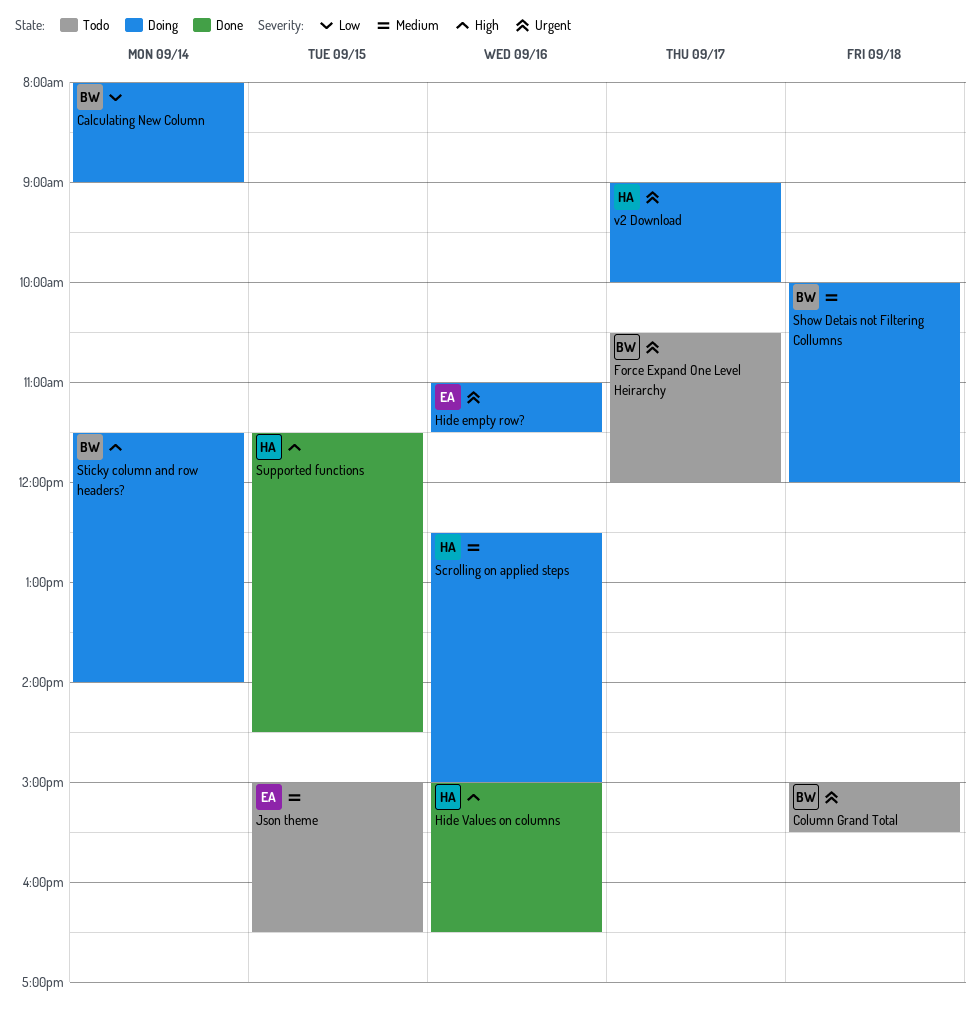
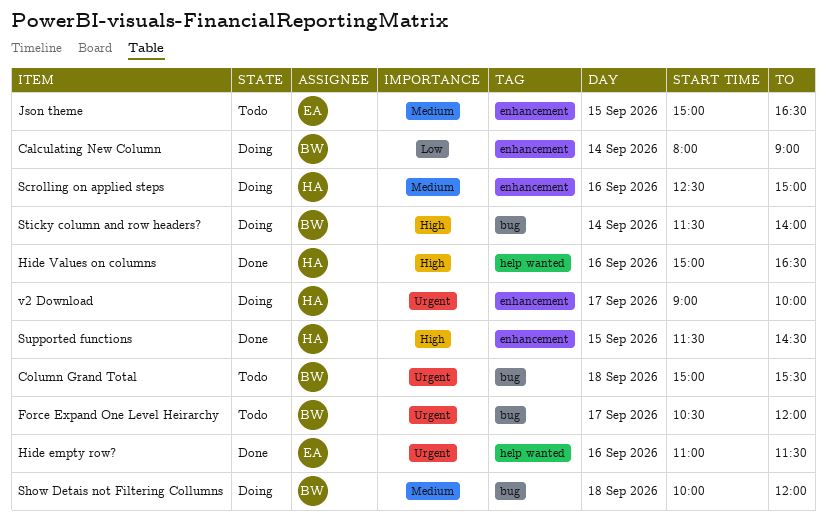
Hide empty row?, status: Doing -> Done

